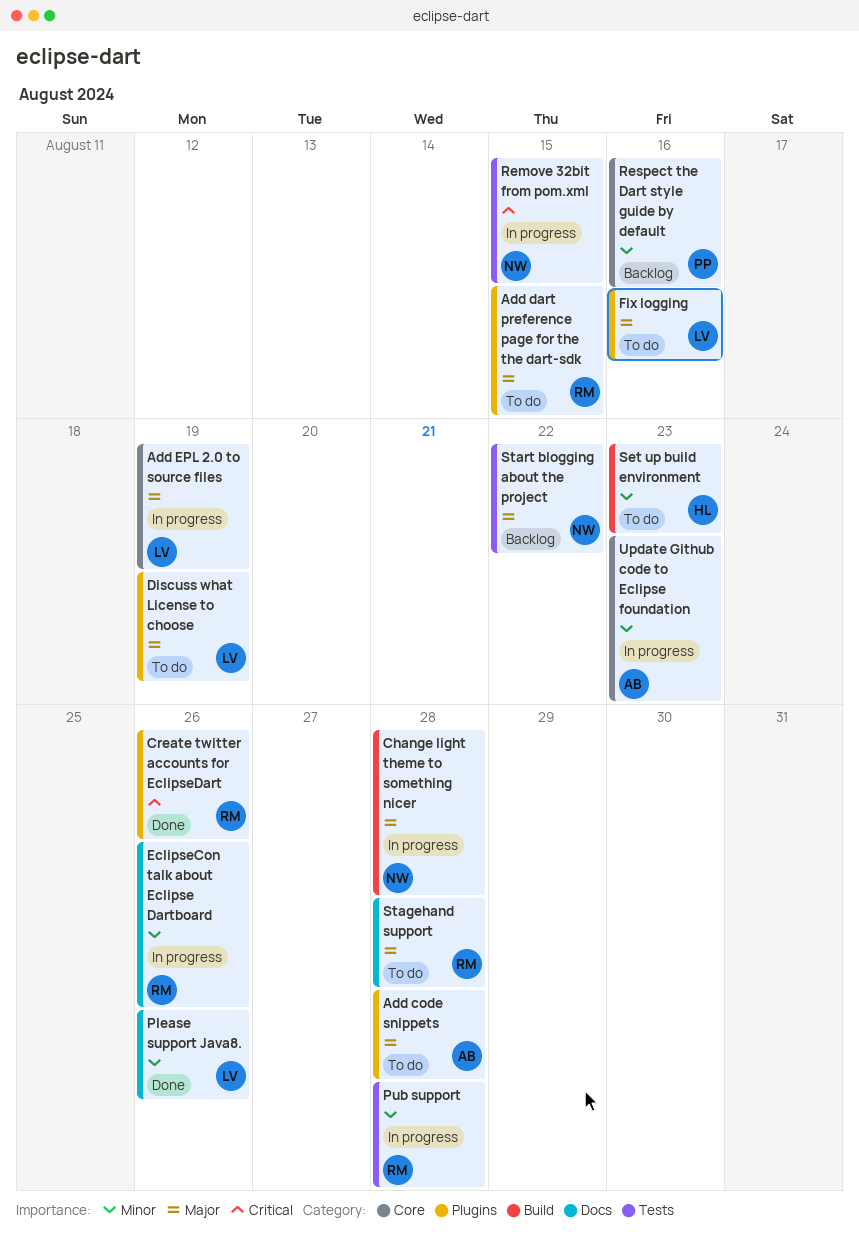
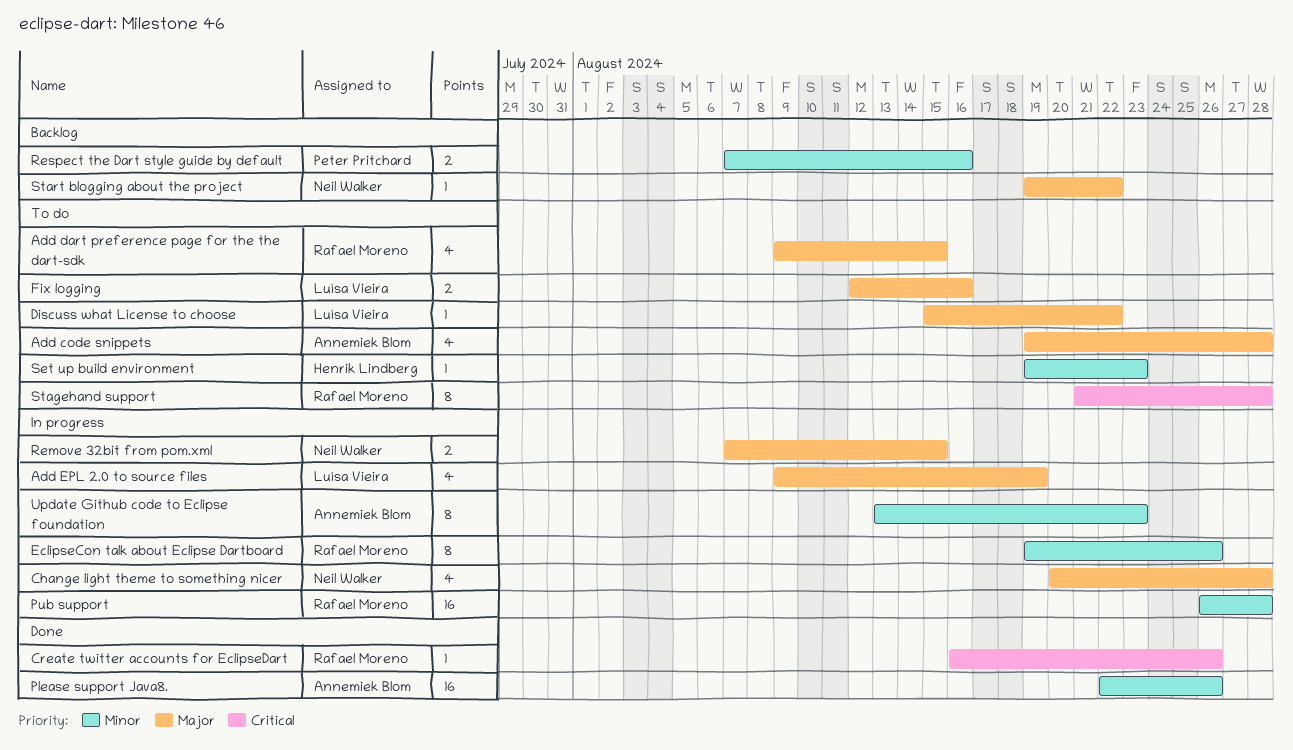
Discuss what License to choose, due: Aug 19 -> Aug 22
Please support Java8., owner: Luísa Vieira -> Annemiek Blom
Remove 32bit from pom.xml, priority: Critical -> Major
Stagehand support, priority: Major -> Critical

